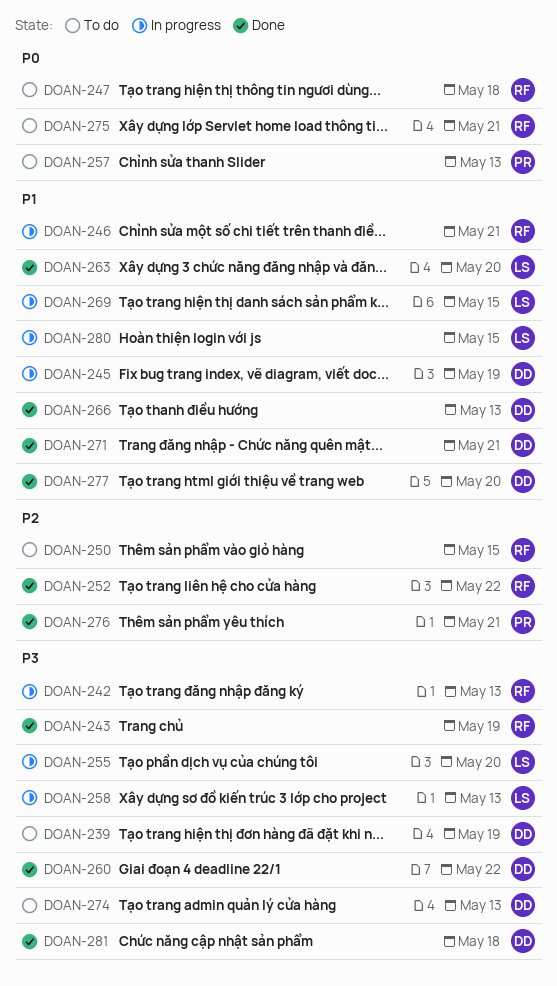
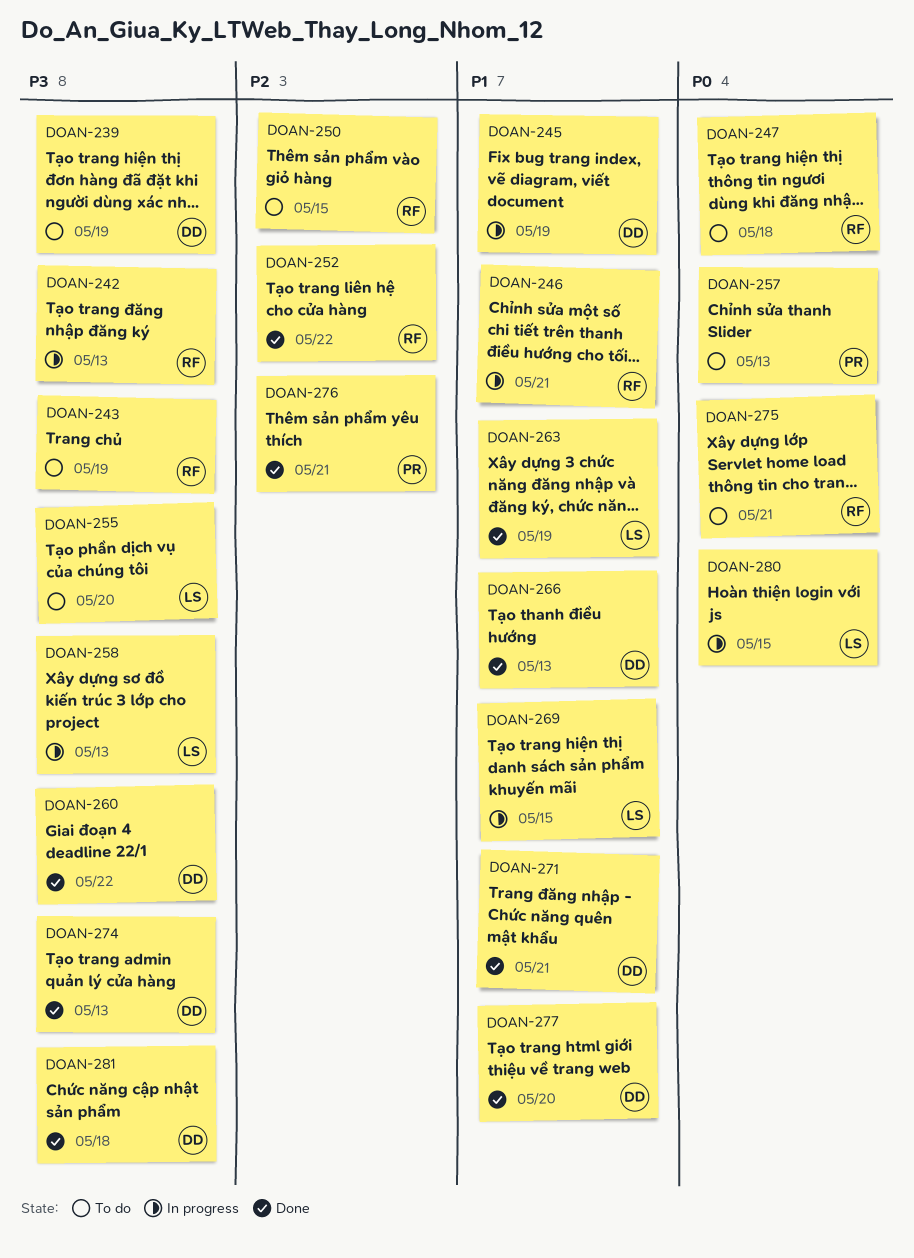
DOAN-243, status: Done -> To do
DOAN-255, status: In progress -> To do
DOAN-263, due: May 20 -> May 19
DOAN-274, status: To do -> Done
DOAN-280, priority: P1 -> P0

